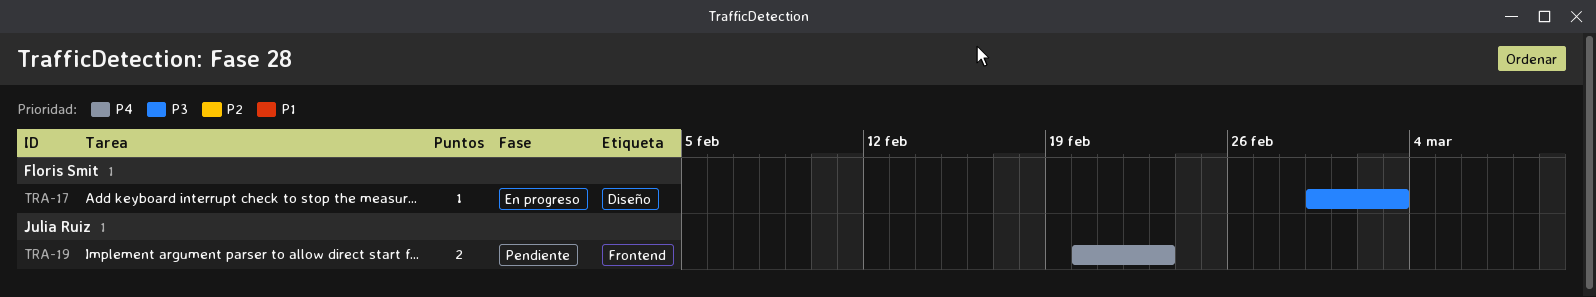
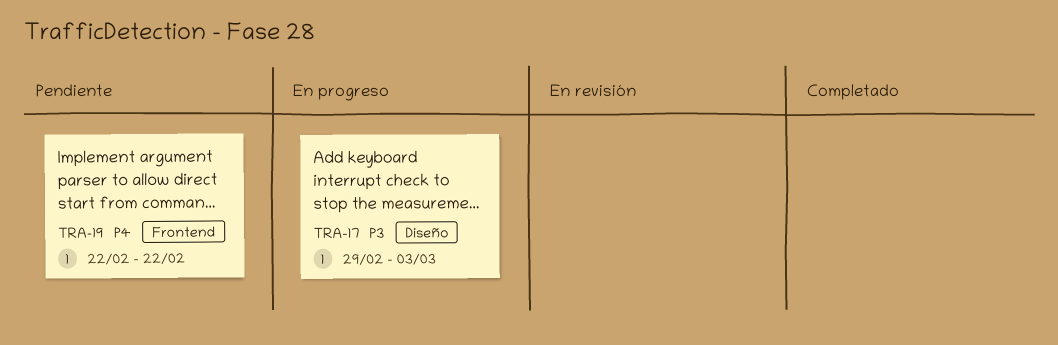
TRA-19, estimate: 2 -> 1
TRA-19, start: Feb 20 -> Feb 22
TRA-19, due: Feb 23 -> Feb 22

